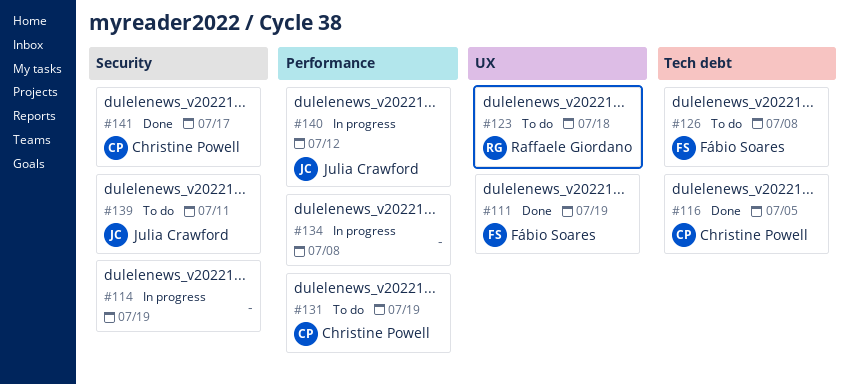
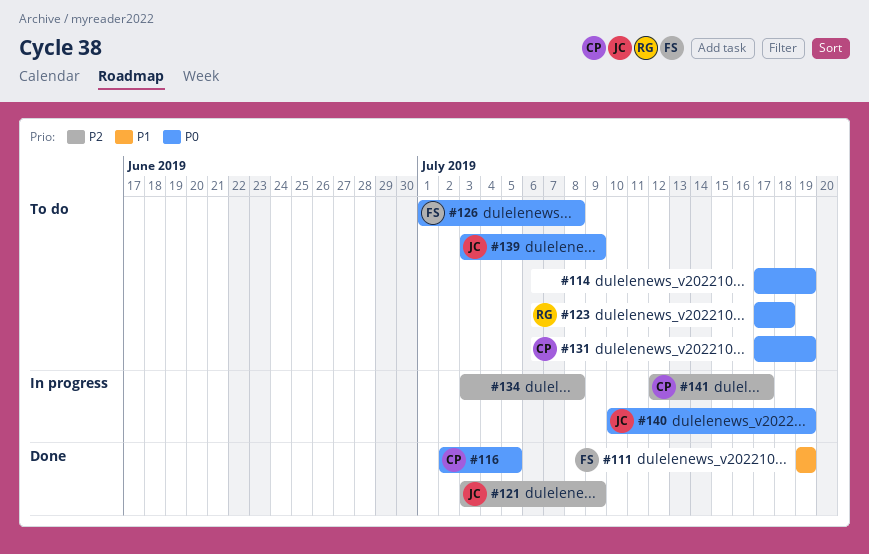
#114, status: In progress -> To do
#121: none -> present
#139, due: Jul 11 -> Jul 9
#140, due: Jul 12 -> Jul 19
#141, status: Done -> In progress

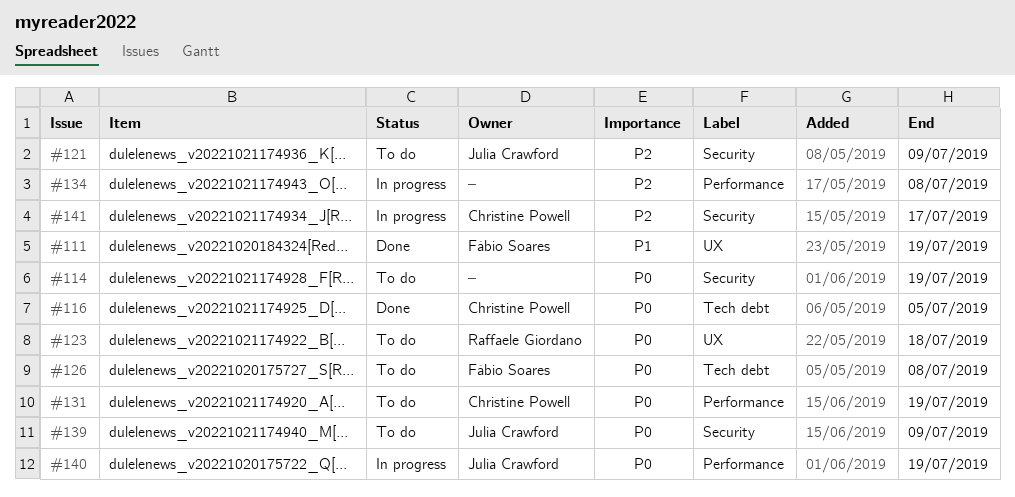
#121, status: Done -> To do

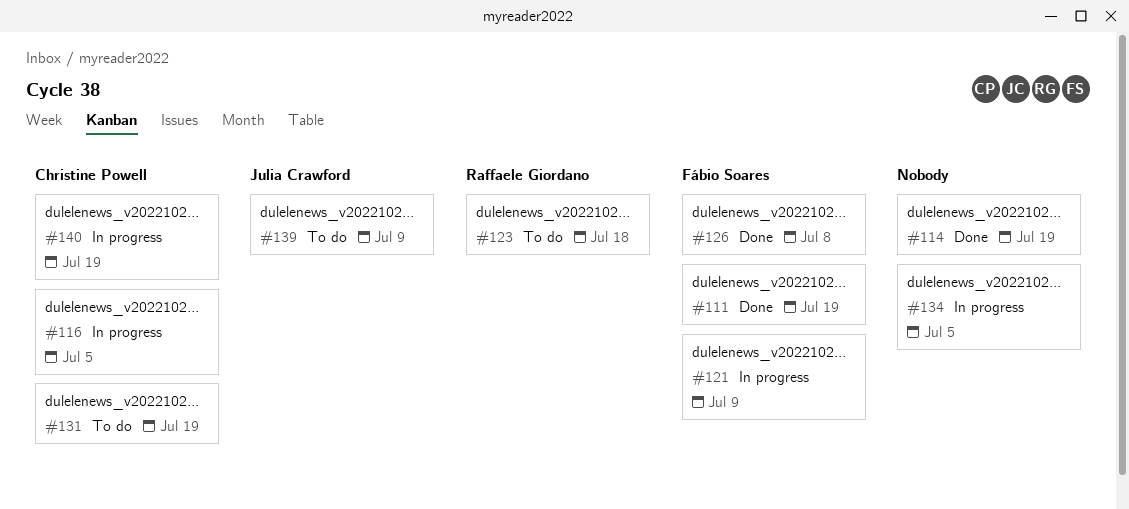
#114, status: To do -> Done
#116, status: Done -> In progress
#121, status: To do -> In progress
#121, owner: Julia Crawford -> Fábio Soares
#126, status: To do -> Done
#134, due: Jul 8 -> Jul 5
#140, owner: Julia Crawford -> Christine Powell
#141: present -> none

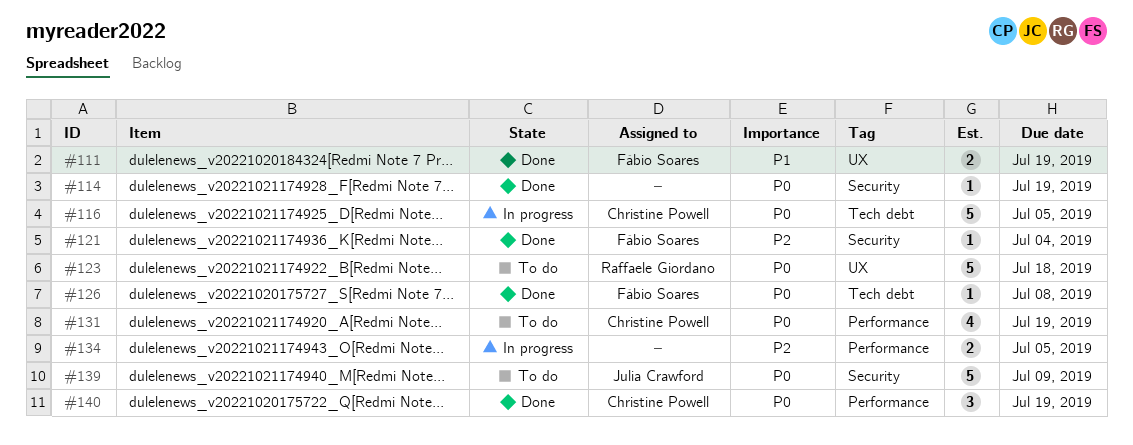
#121, status: In progress -> Done
#121, due: Jul 9 -> Jul 4
#140, status: In progress -> Done

